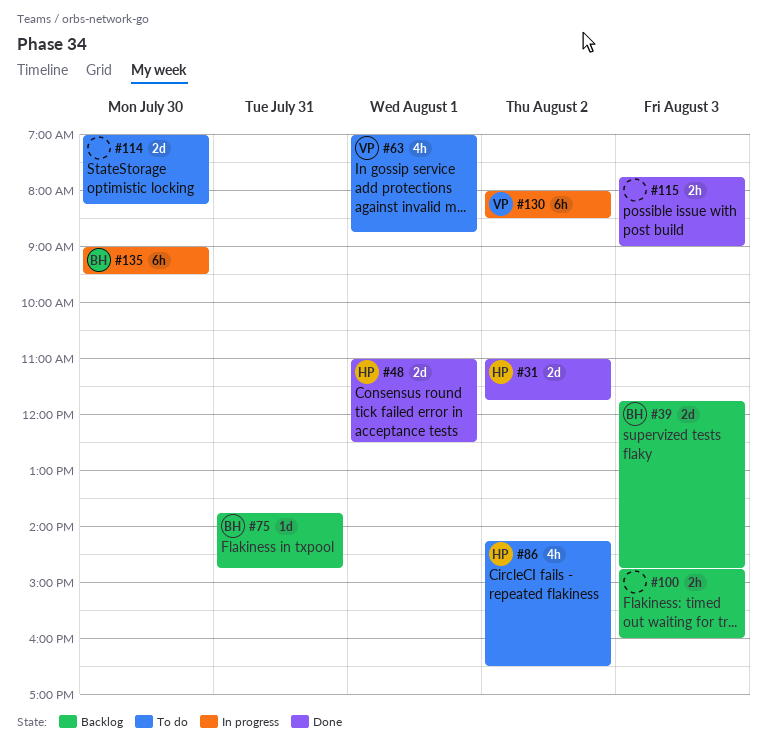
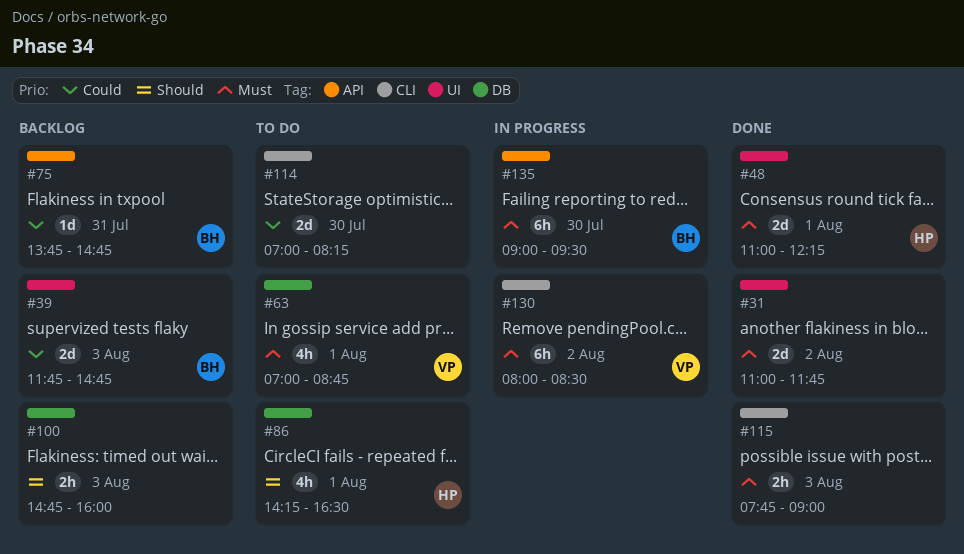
#31, owner: HP -> none
#48, ends: 12:30 -> 12:15
#86, day: Aug 2 -> Aug 1

